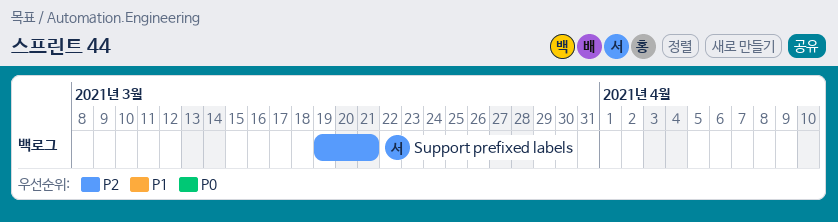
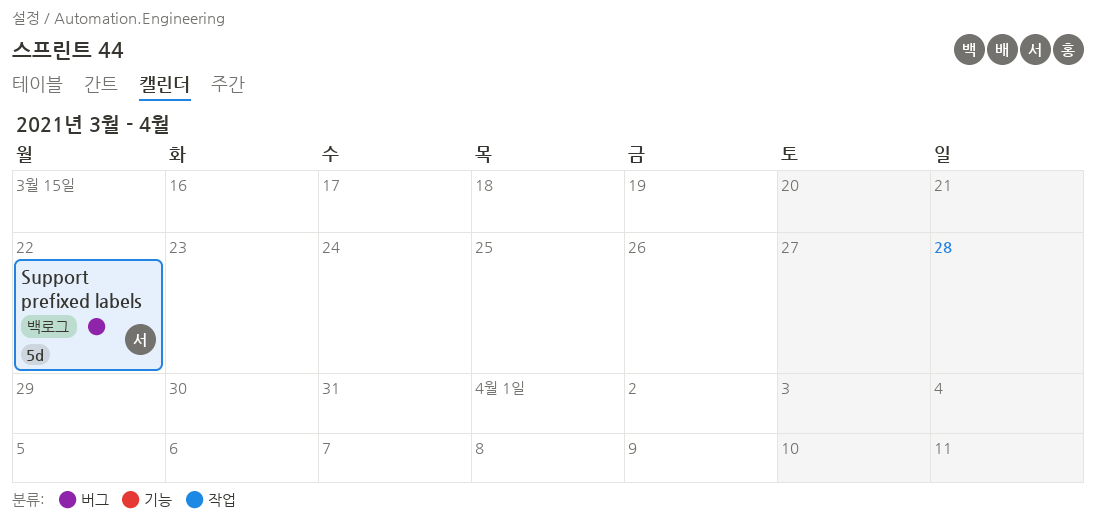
Support prefixed labels, due: Mar 21 -> Mar 22

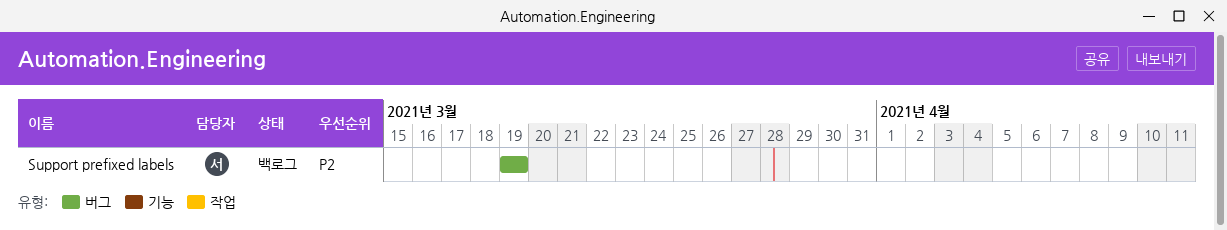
Support prefixed labels, due: Mar 22 -> Mar 19

